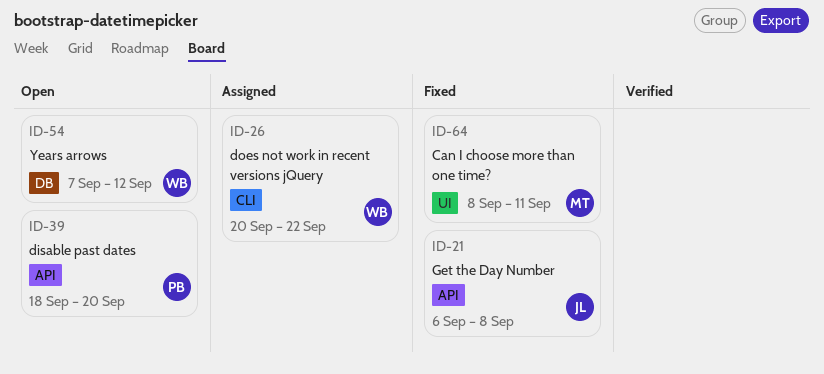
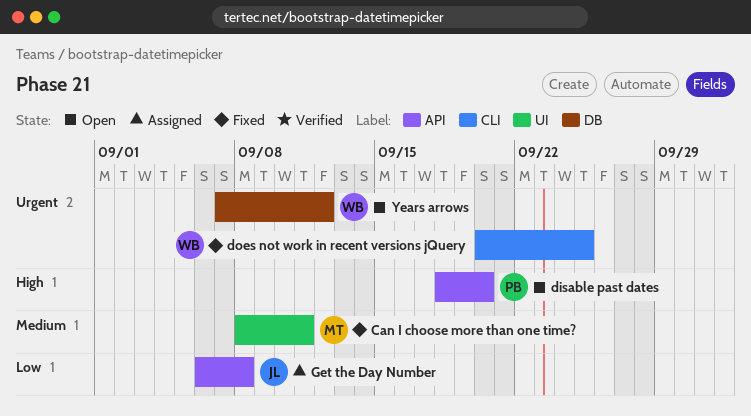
does not work in recent versions jQuery, status: Assigned -> Fixed
does not work in recent versions jQuery, due: Sep 22 -> Sep 25
Get the Day Number, status: Fixed -> Assigned

